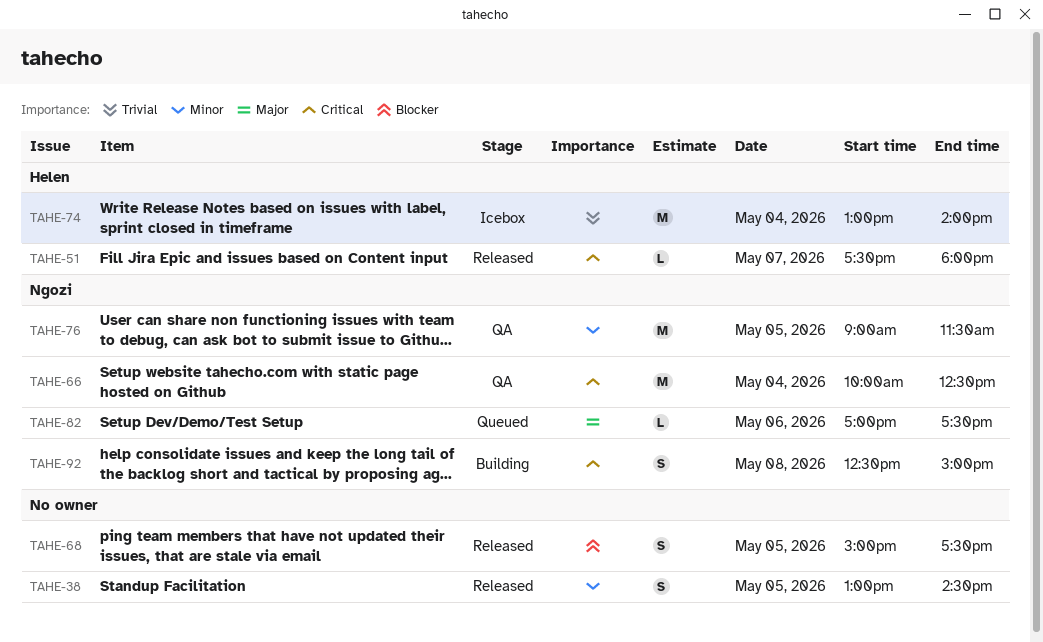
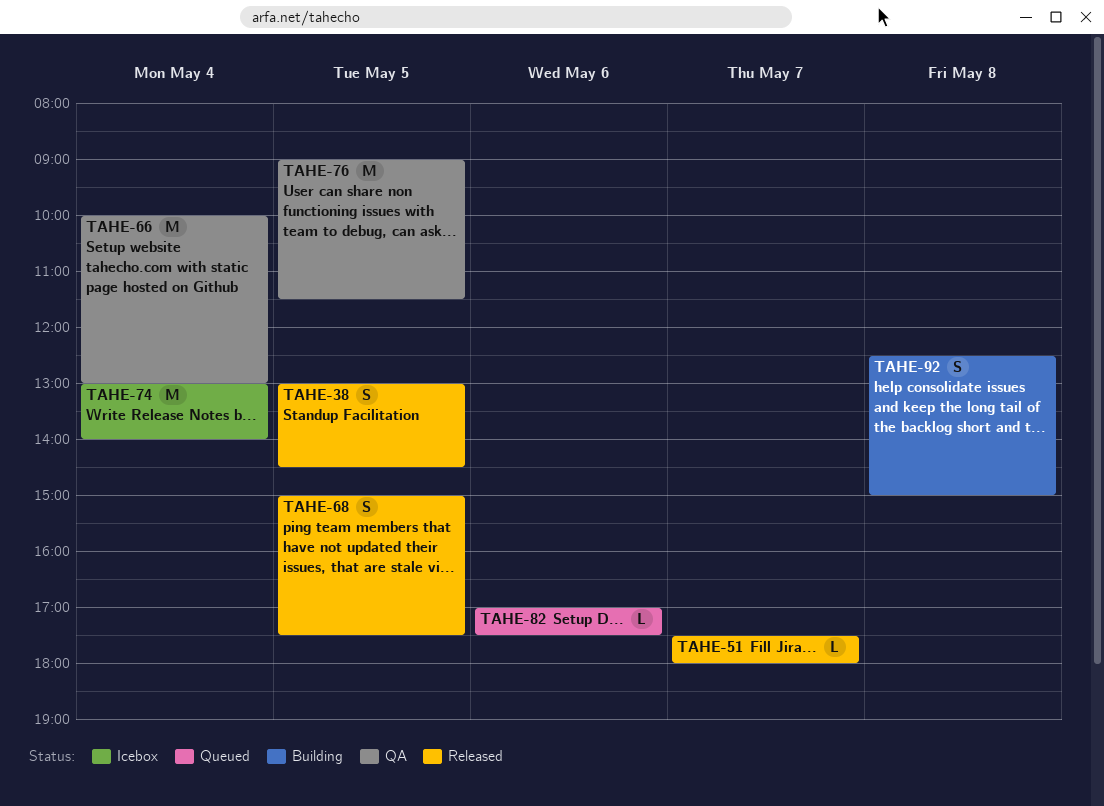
TAHE-66, ends: 12:30 -> 13:00

